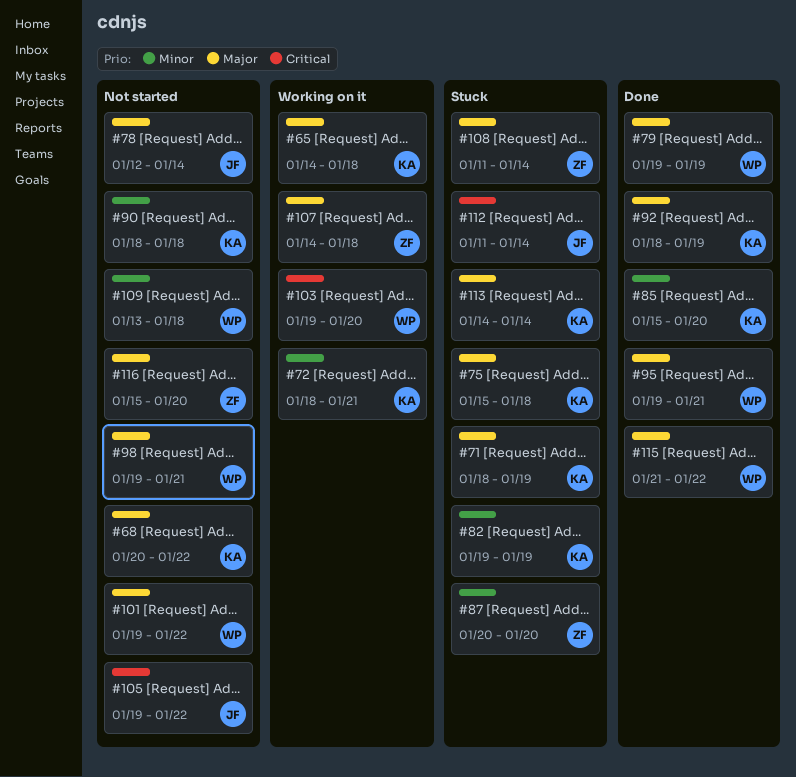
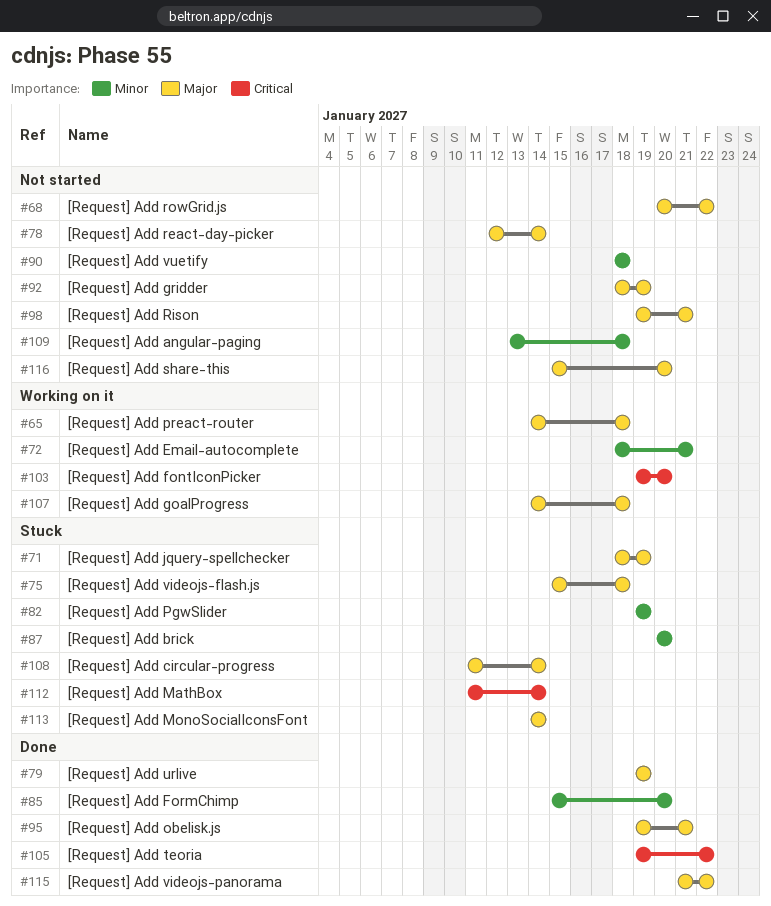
#92, status: Done -> Not started
#101: present -> none
#105, status: Not started -> Done

